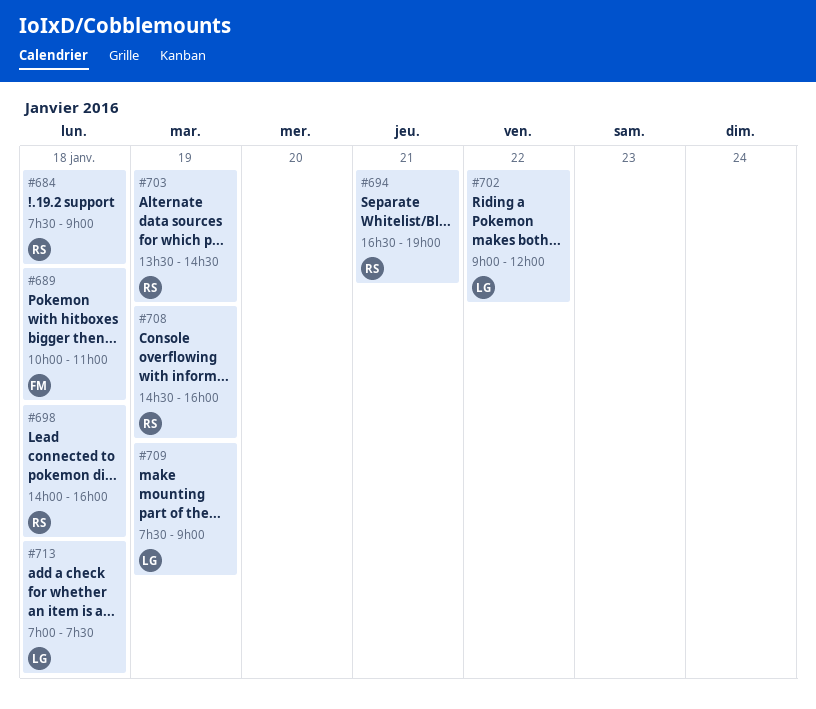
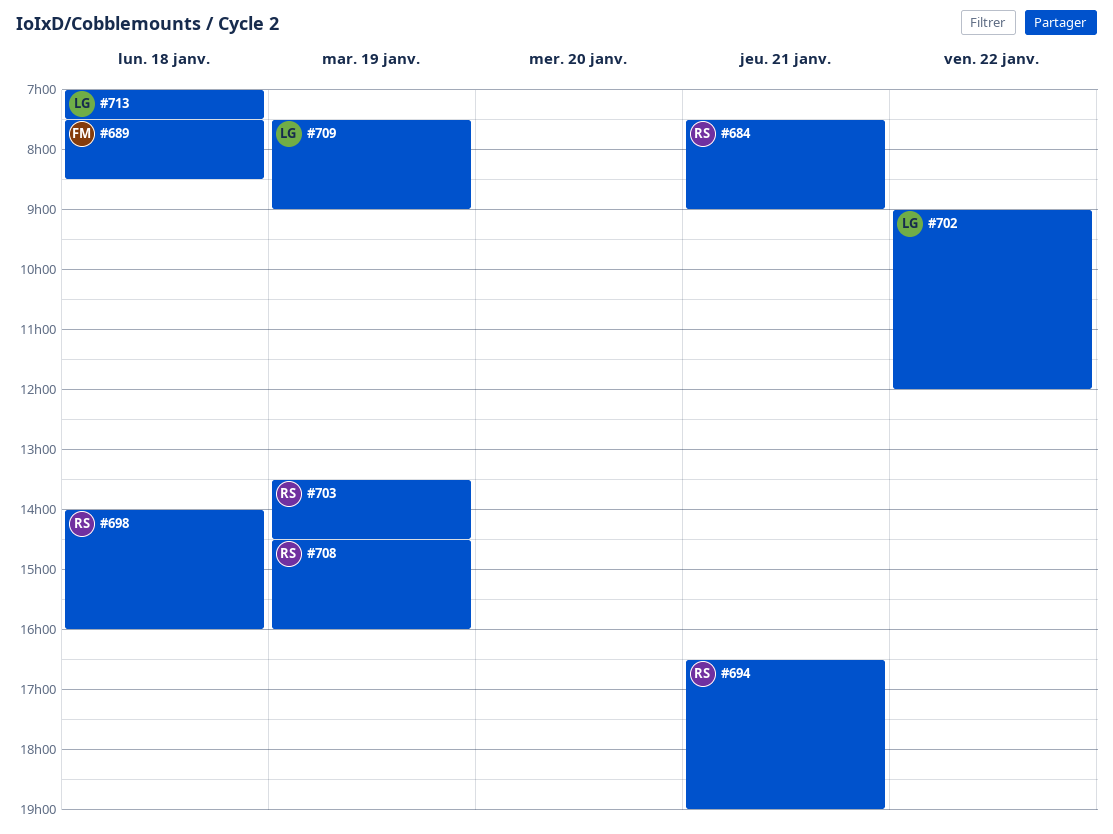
#684, day: Jan 18 -> Jan 21
#689, begins: 10:00 -> 07:30
#689, ends: 11:00 -> 08:30

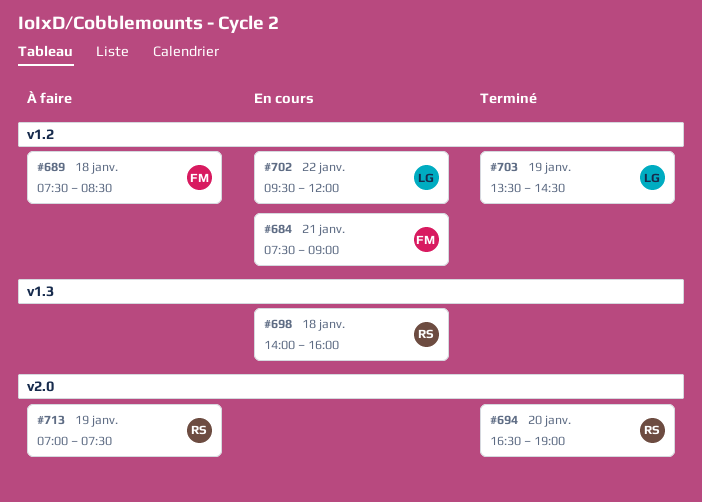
#684, owner: RS -> FM
#694, day: Jan 21 -> Jan 20
#702, begins: 09:00 -> 09:30
#703, owner: RS -> LG
#708: present -> none
#709: present -> none
#713, owner: LG -> RS
#713, day: Jan 18 -> Jan 19

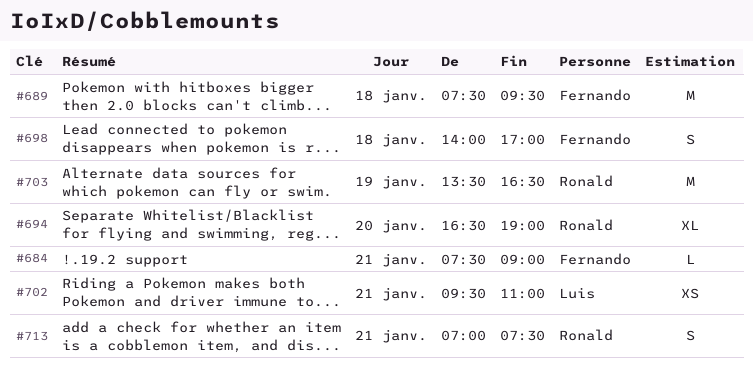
#689, ends: 08:30 -> 09:30
#698, owner: Ronald -> Fernando
#698, ends: 16:00 -> 17:00
#702, day: Jan 22 -> Jan 21
#702, ends: 12:00 -> 11:00
#703, owner: Luis -> Ronald
#703, ends: 14:30 -> 16:30
#713, day: Jan 19 -> Jan 21

